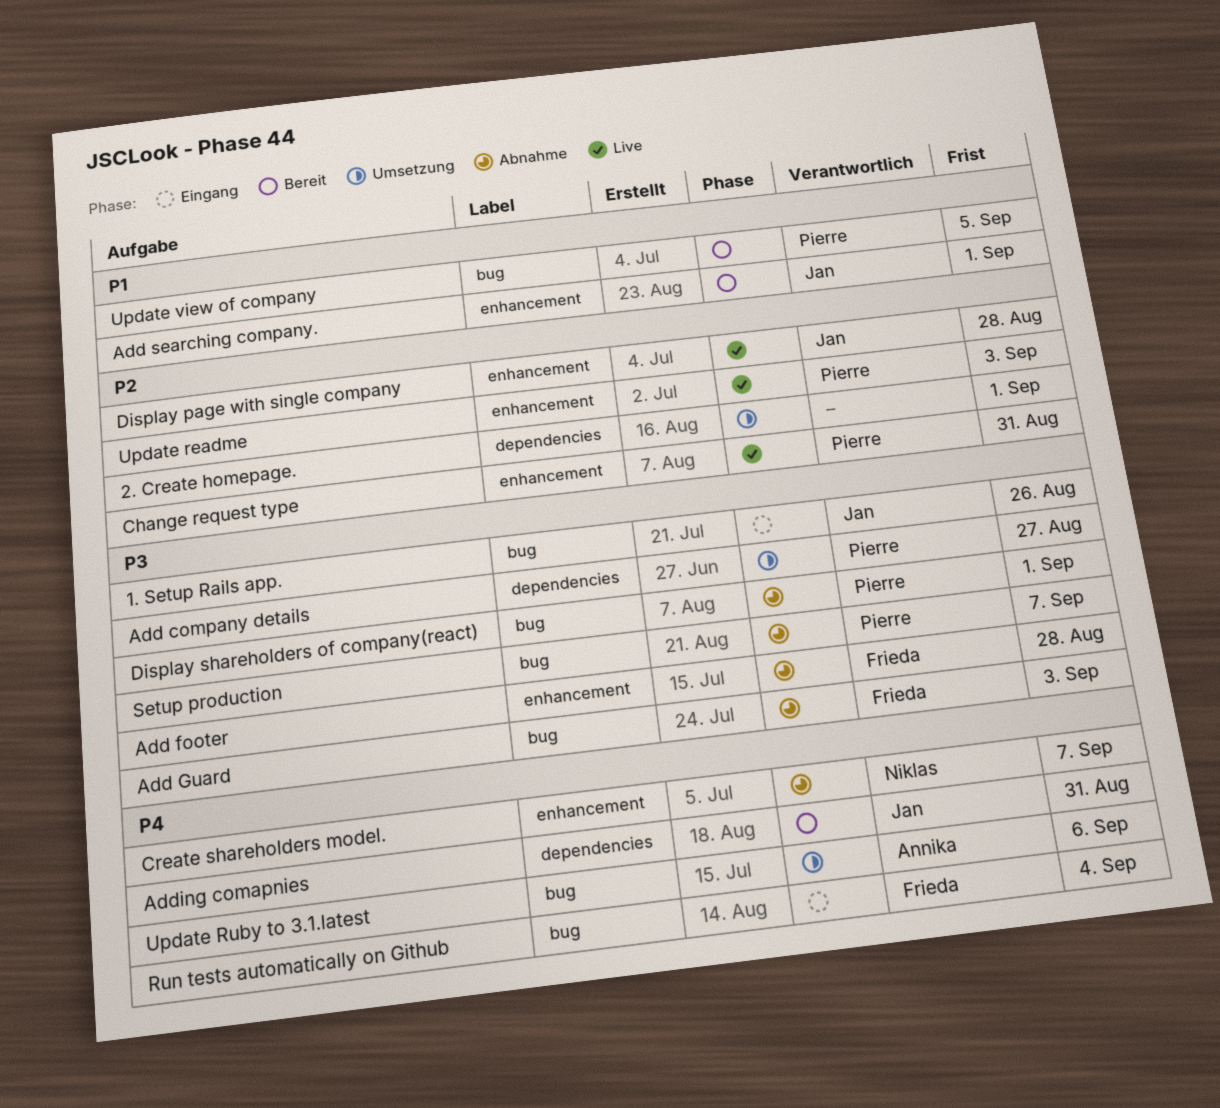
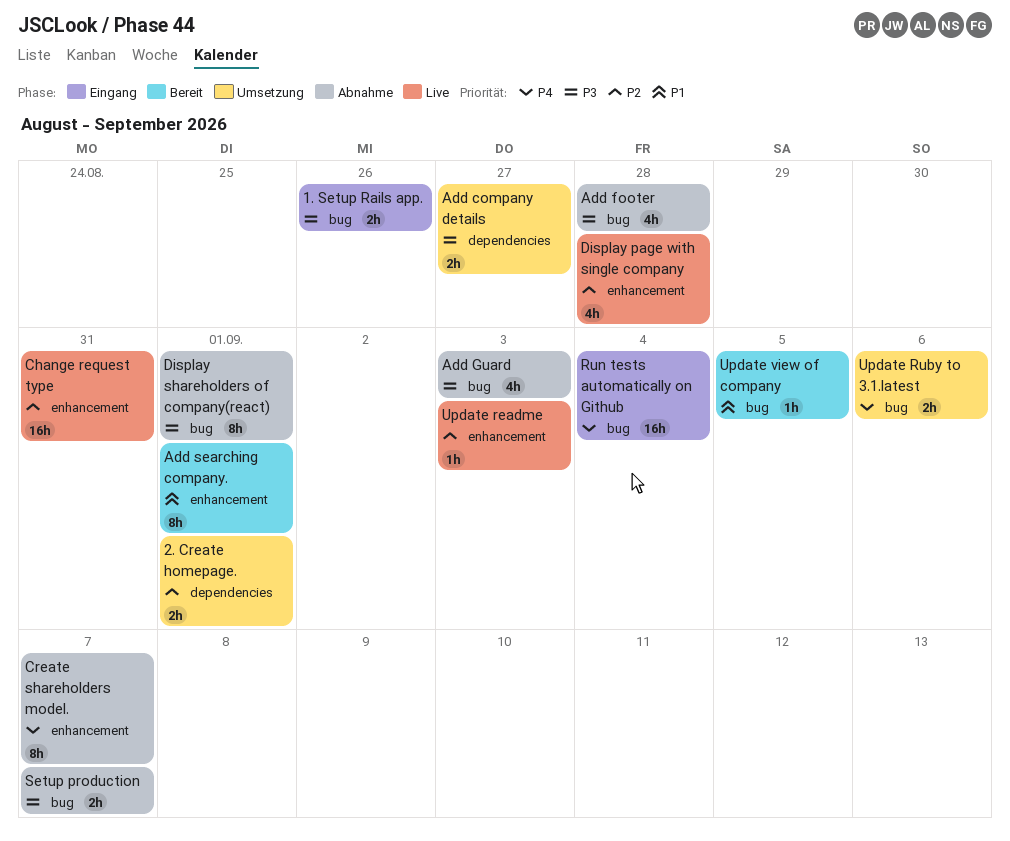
Add footer, label: enhancement -> bug
Adding comapnies: present -> none

